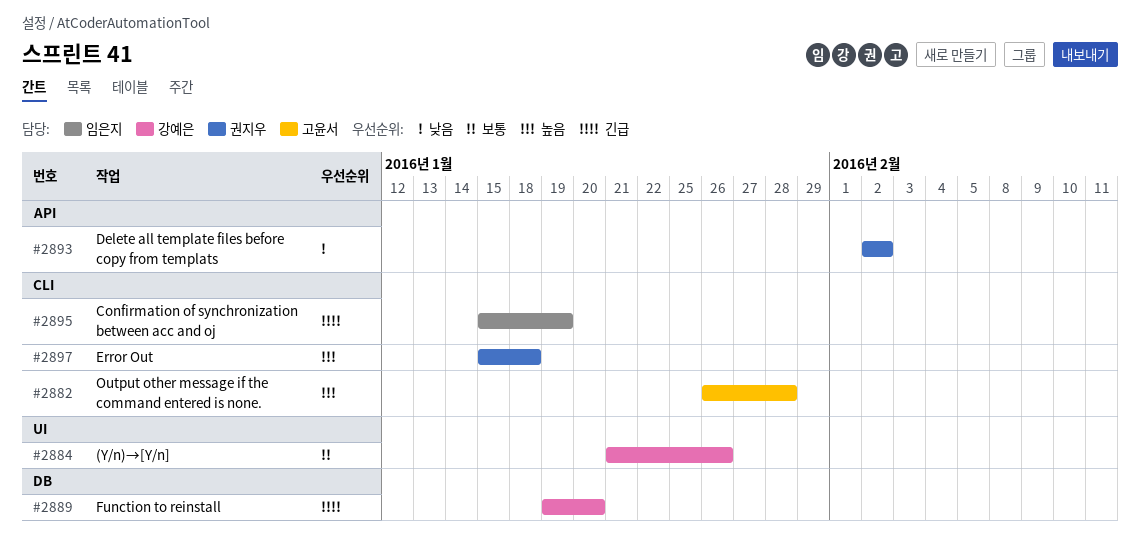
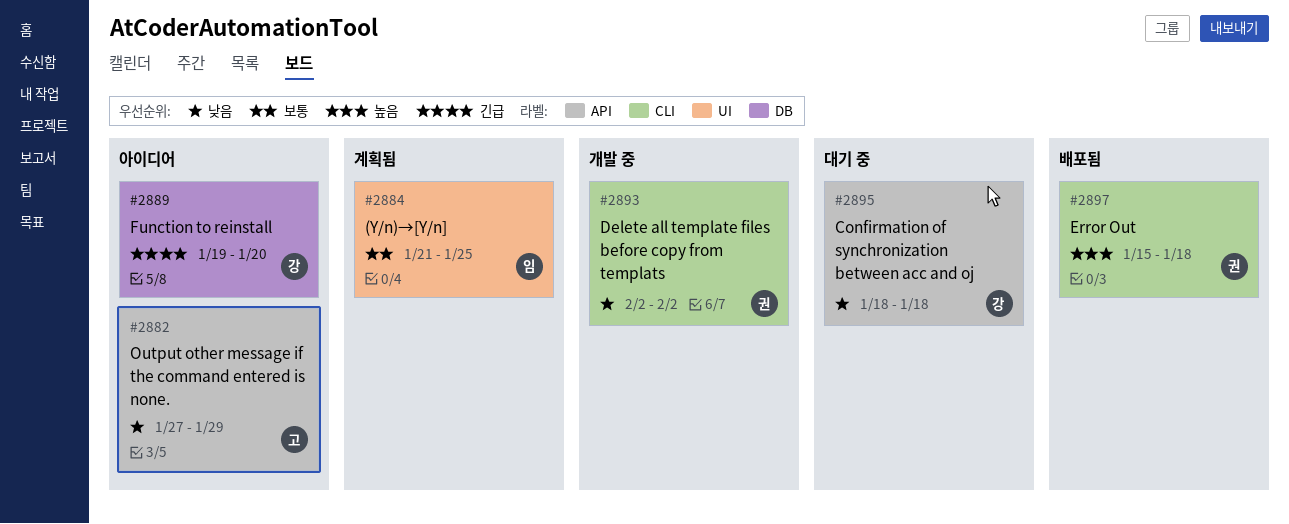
#2882, priority: 높음 -> 낮음
#2882, label: CLI -> API
#2882, start: Jan 26 -> Jan 27
#2882, due: Jan 28 -> Jan 29
#2884, owner: 강예은 -> 임은지
#2884, due: Jan 26 -> Jan 25
#2893, label: API -> CLI
#2895, owner: 임은지 -> 강예은
#2895, priority: 긴급 -> 낮음
#2895, label: CLI -> API
#2895, start: Jan 15 -> Jan 18
#2895, due: Jan 19 -> Jan 18

